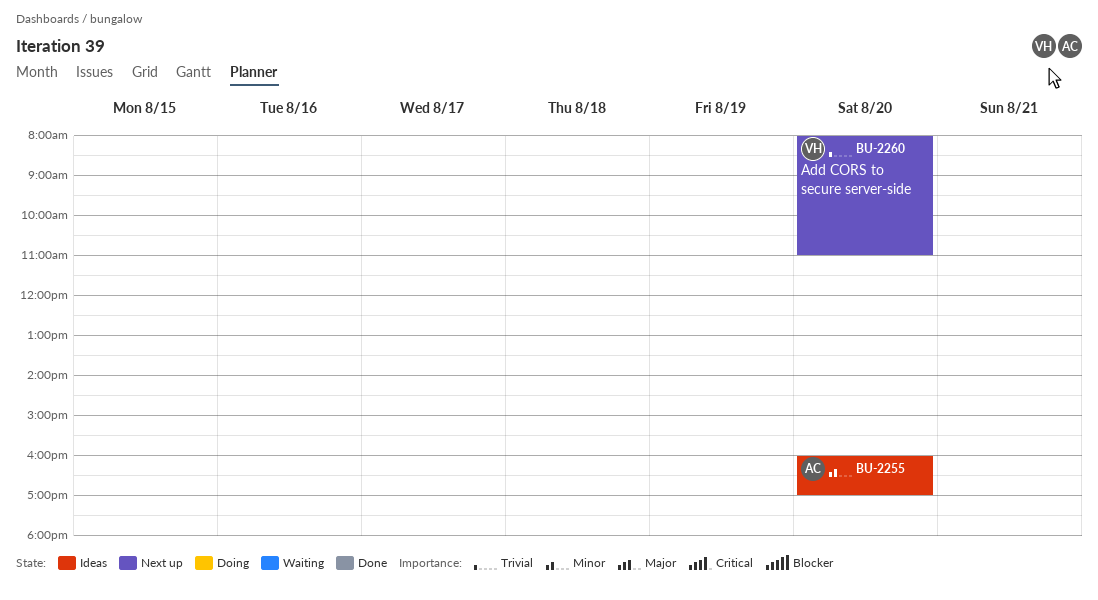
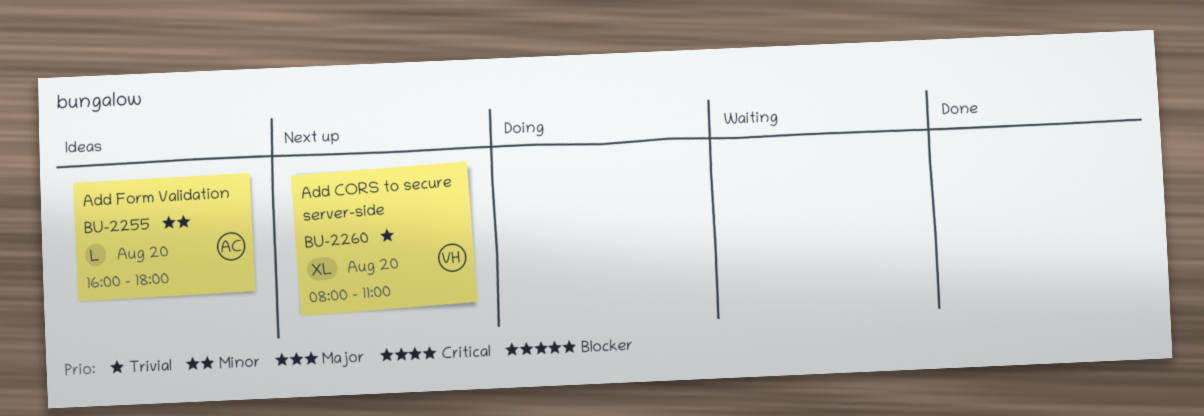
BU-2255, ends: 17:00 -> 18:00

